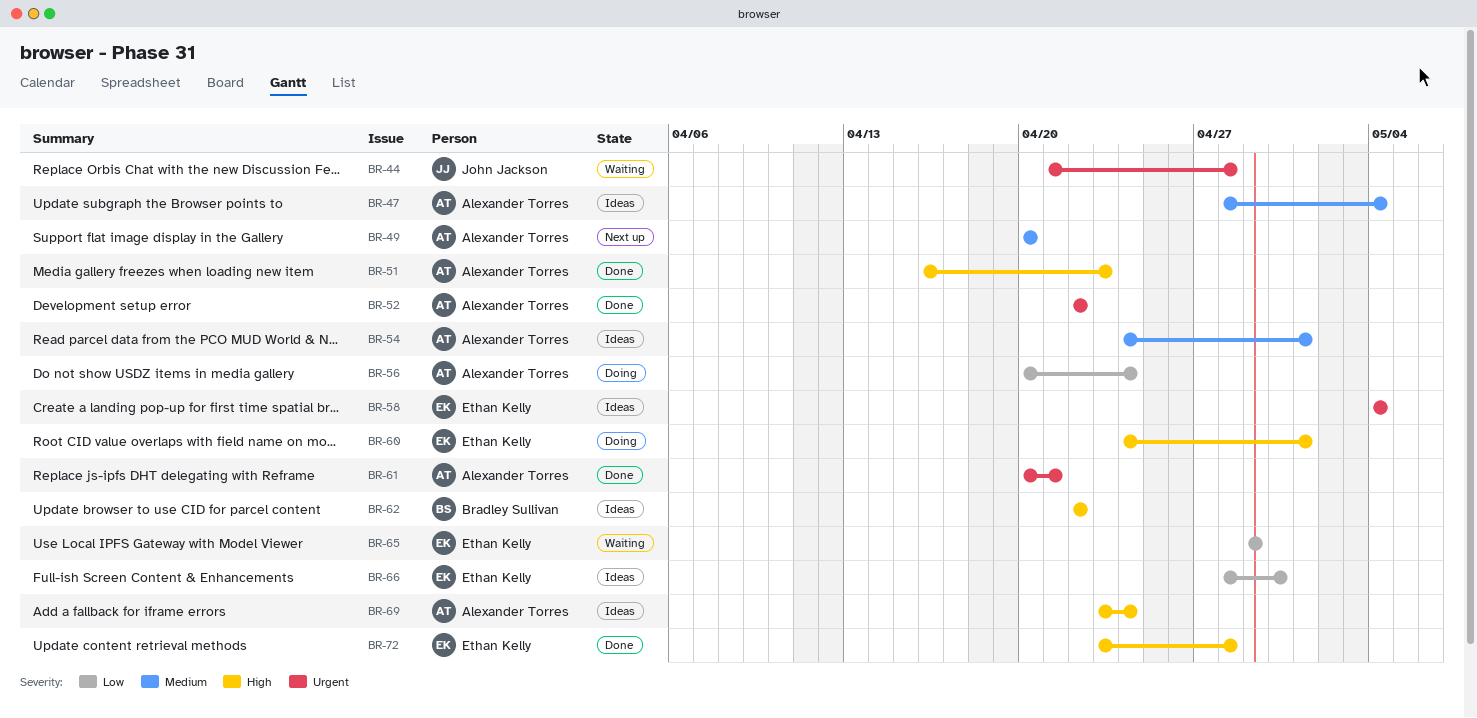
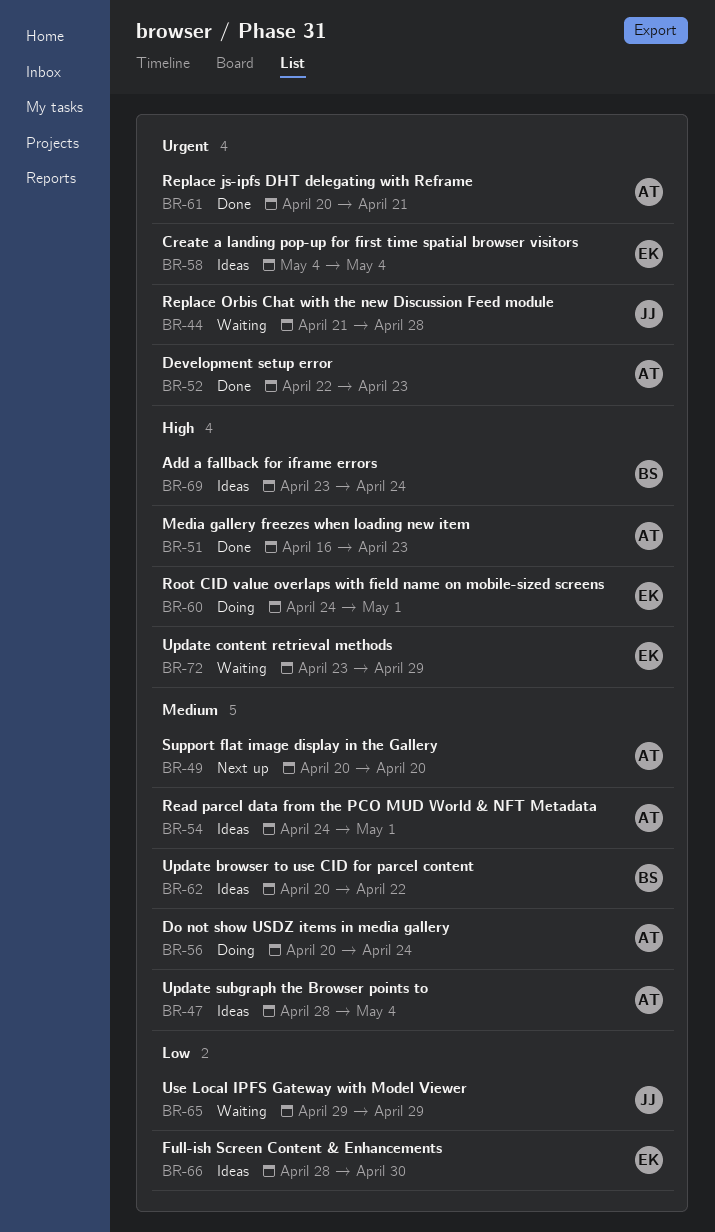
BR-52, due: Apr 22 -> Apr 23
BR-56, priority: Low -> Medium
BR-62, priority: High -> Medium
BR-62, start: Apr 22 -> Apr 20
BR-65, owner: Ethan Kelly -> John Jackson
BR-69, owner: Alexander Torres -> Bradley Sullivan
BR-72, status: Done -> Waiting
BR-72, due: Apr 28 -> Apr 29

